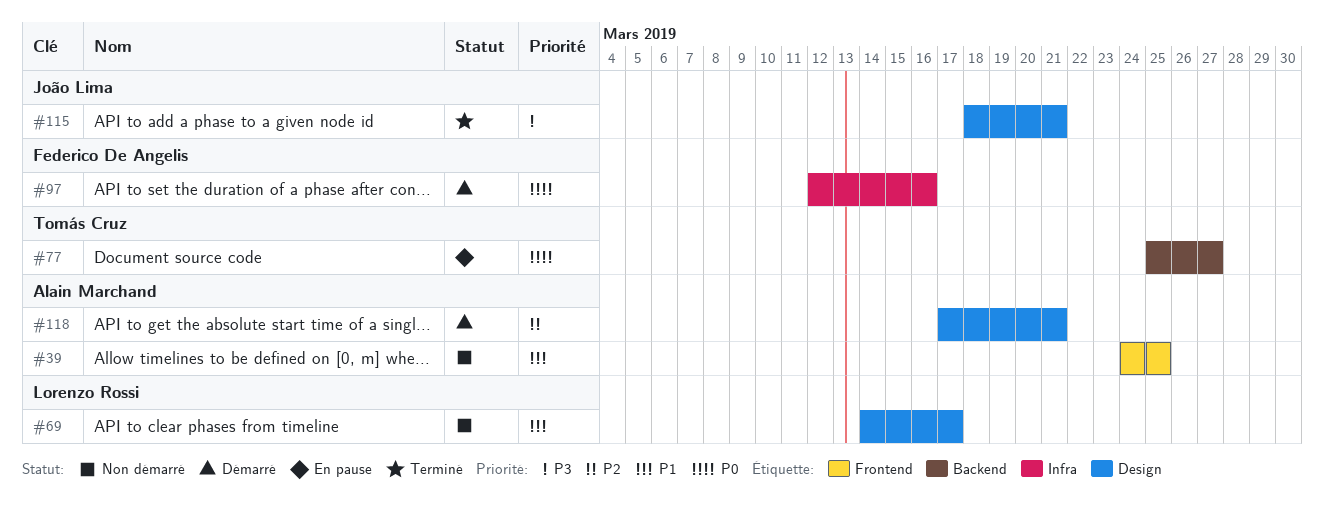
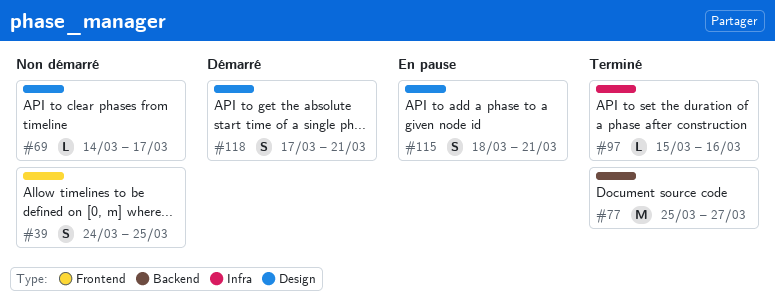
#77, status: En pause -> Terminé
#97, status: Démarré -> Terminé
#97, start: Mar 12 -> Mar 15
#115, status: Terminé -> En pause

